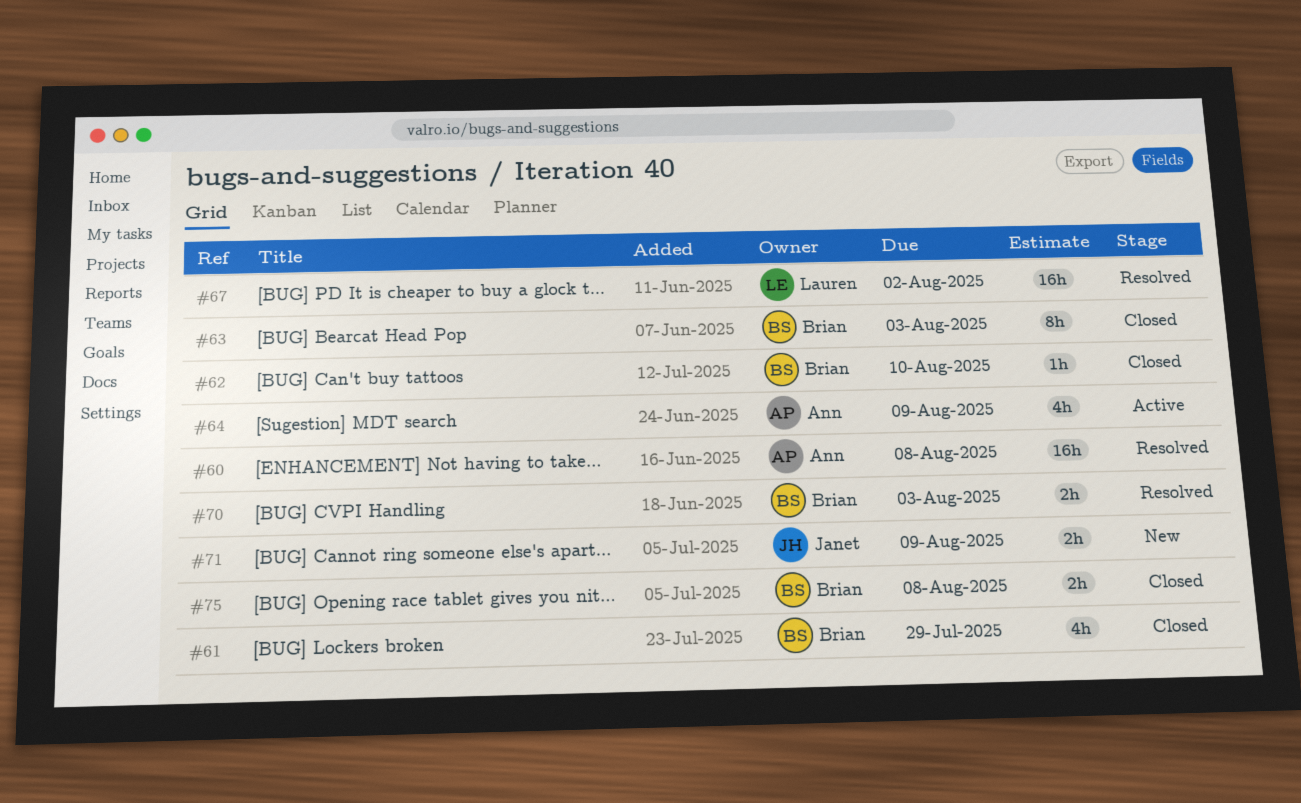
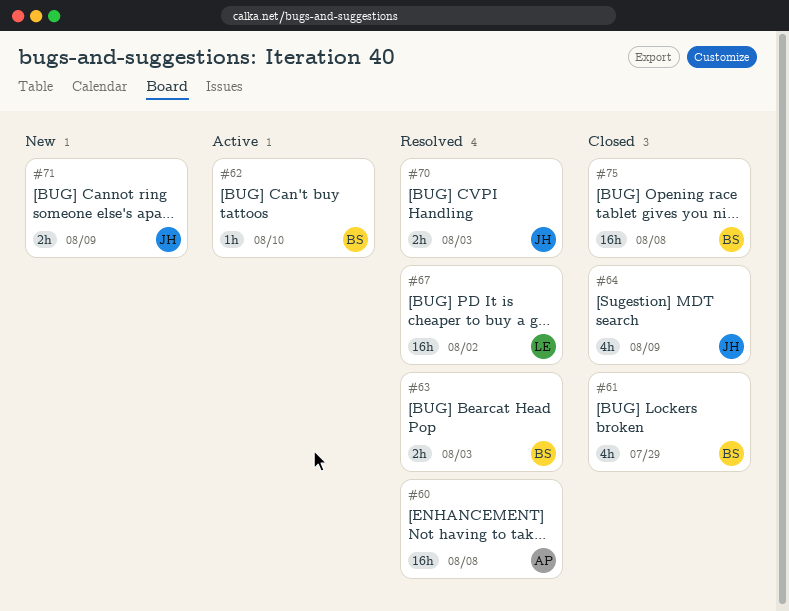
#62, status: Closed -> Active
#63, status: Closed -> Resolved
#63, estimate: 8h -> 2h
#64, status: Active -> Closed
#64, owner: Ann -> Janet
#70, owner: Brian -> Janet
#75, estimate: 2h -> 16h

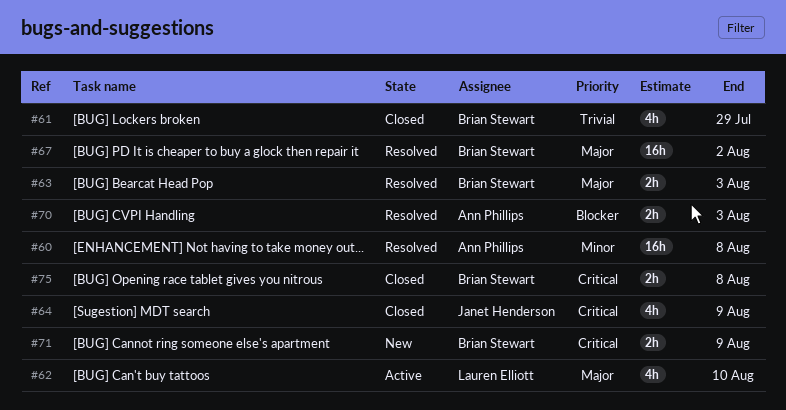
#62, owner: Brian Stewart -> Lauren Elliott
#62, estimate: 1h -> 4h
#67, owner: Lauren Elliott -> Brian Stewart
#70, owner: Janet Henderson -> Ann Phillips
#71, owner: Janet Henderson -> Brian Stewart
#75, estimate: 16h -> 2h

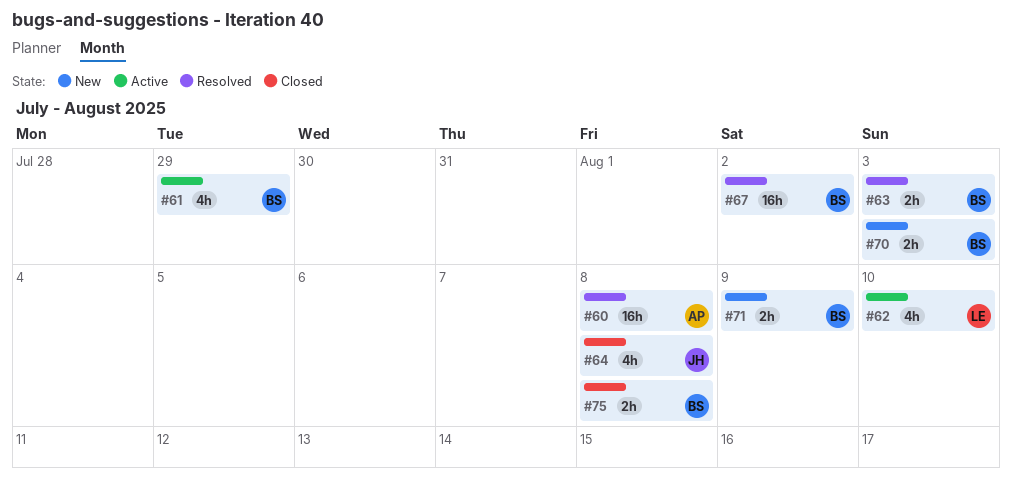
#61, status: Closed -> Active
#64, due: Aug 9 -> Aug 8
#70, status: Resolved -> New
#70, owner: Ann Phillips -> Brian Stewart

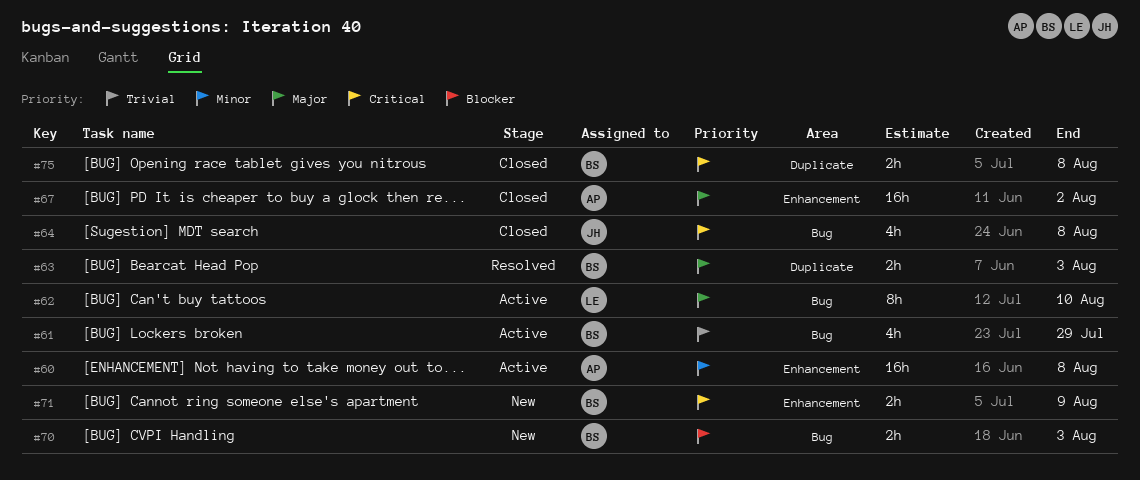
#60, status: Resolved -> Active
#62, estimate: 4h -> 8h
#67, status: Resolved -> Closed
#67, owner: BS -> AP

